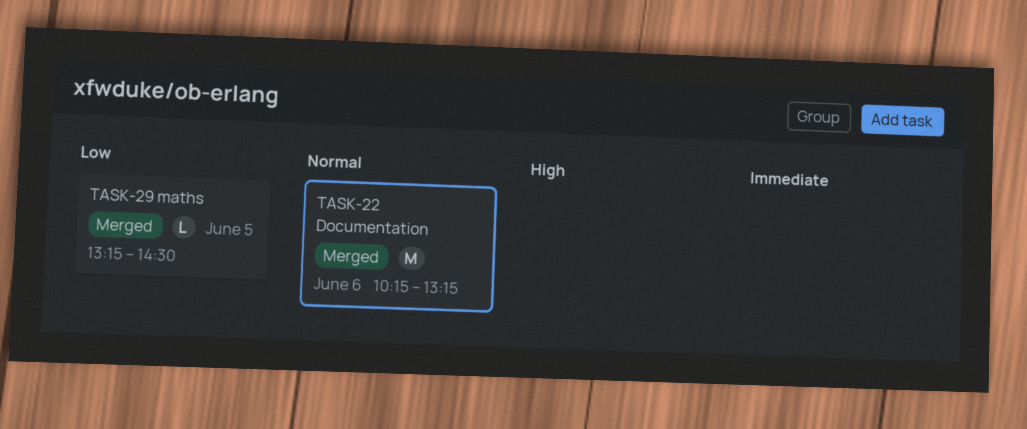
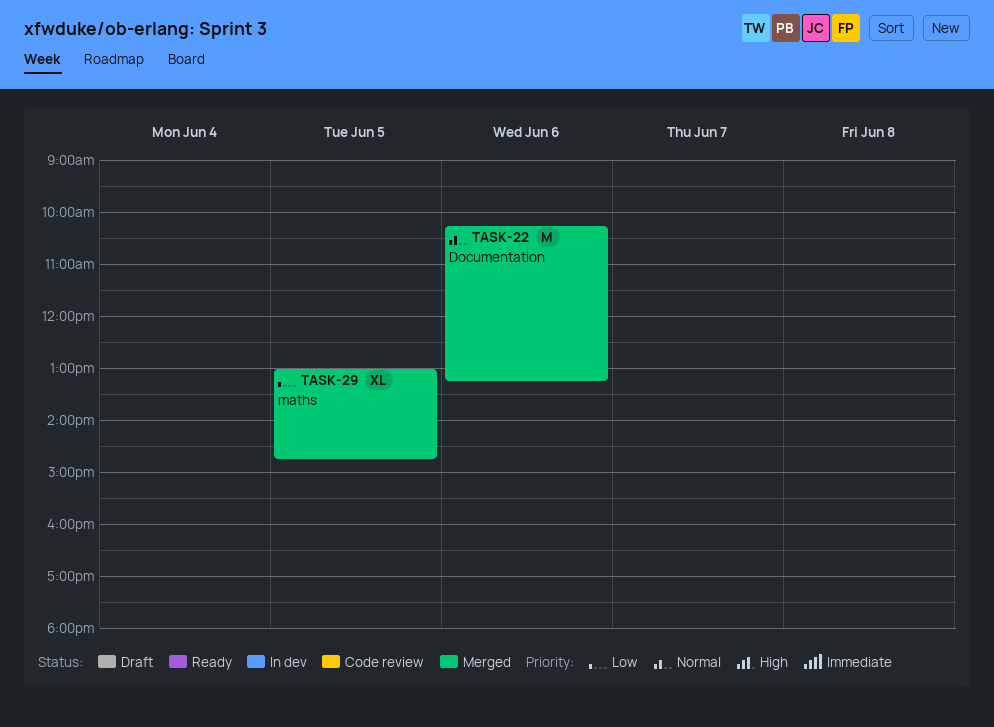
TASK-29, estimate: L -> XL
TASK-29, begins: 13:15 -> 13:00
TASK-29, ends: 14:30 -> 14:45

